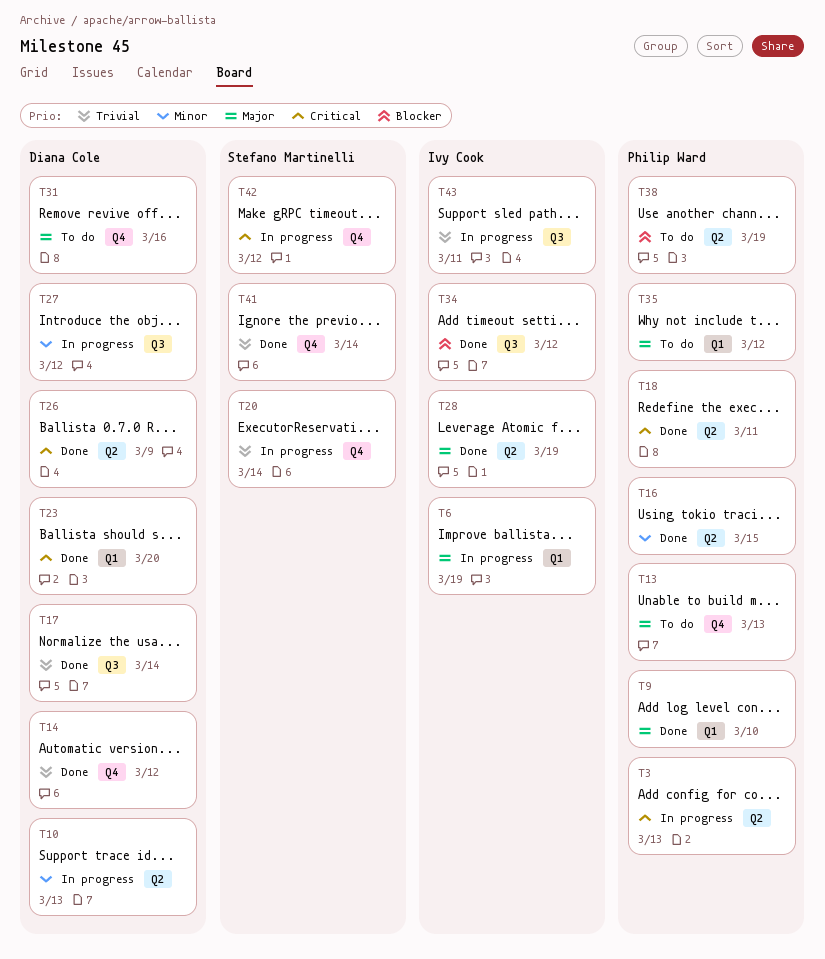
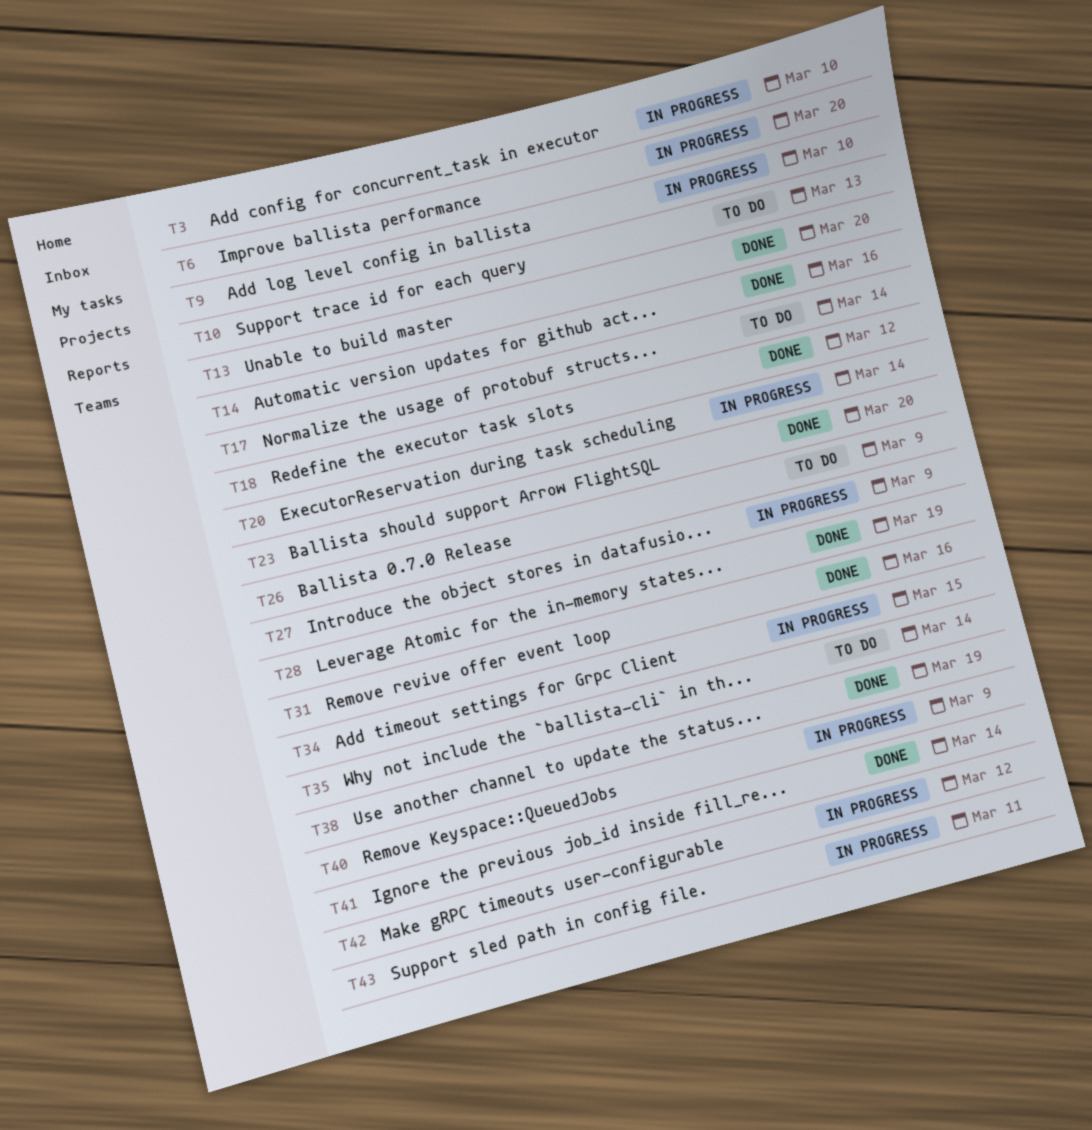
T3, due: Mar 13 -> Mar 10
T6, due: Mar 19 -> Mar 20
T9, status: Done -> In progress
T10, status: In progress -> To do
T13, status: To do -> Done
T13, due: Mar 13 -> Mar 20
T14, due: Mar 12 -> Mar 16
T16: present -> none
T17, status: Done -> To do
T18, due: Mar 11 -> Mar 12
T26, status: Done -> To do
T27, due: Mar 12 -> Mar 9
T31, status: To do -> Done
T34, status: Done -> In progress
T34, due: Mar 12 -> Mar 15
T35, due: Mar 12 -> Mar 14
T38, status: To do -> Done
T40: none -> present

